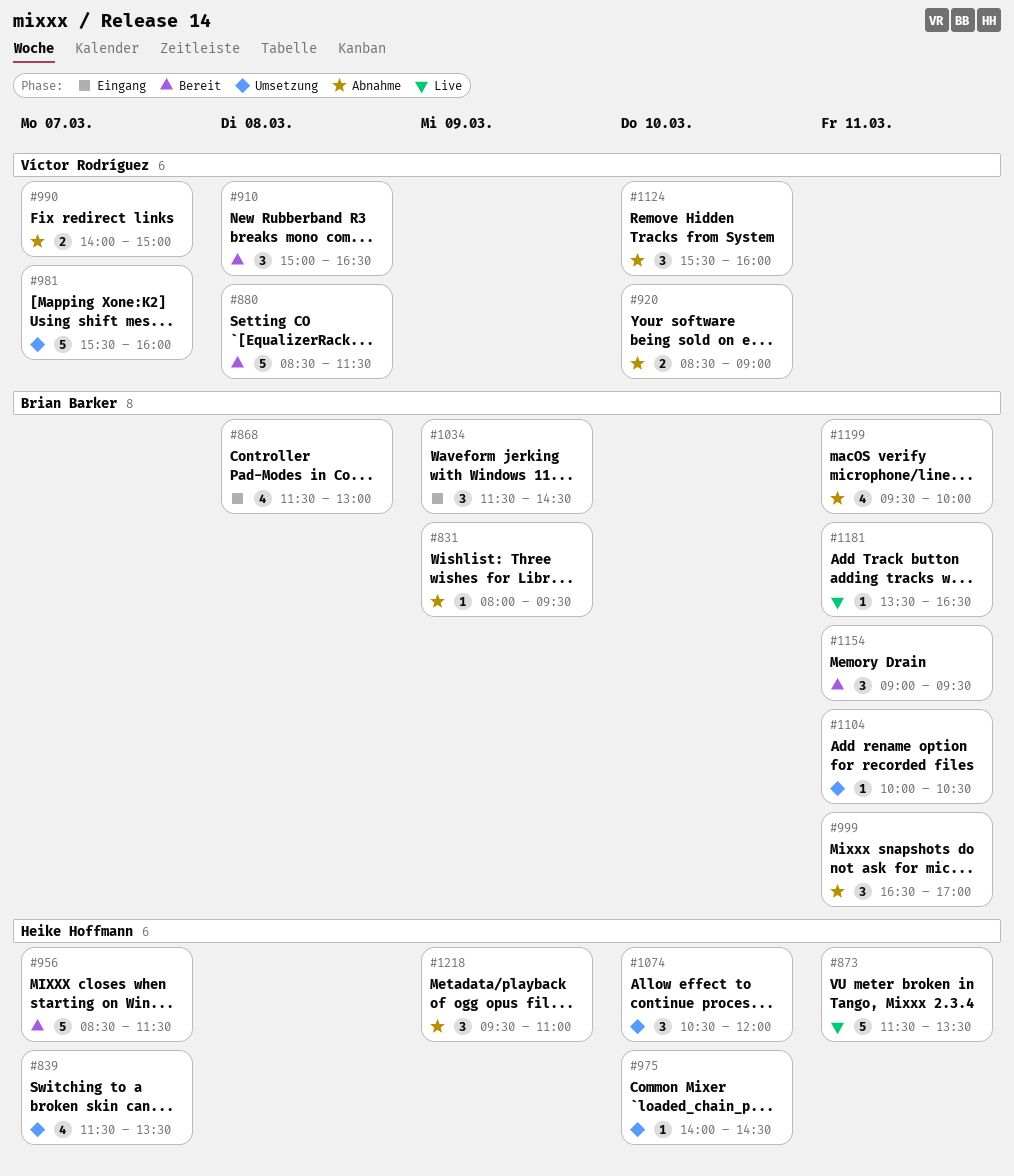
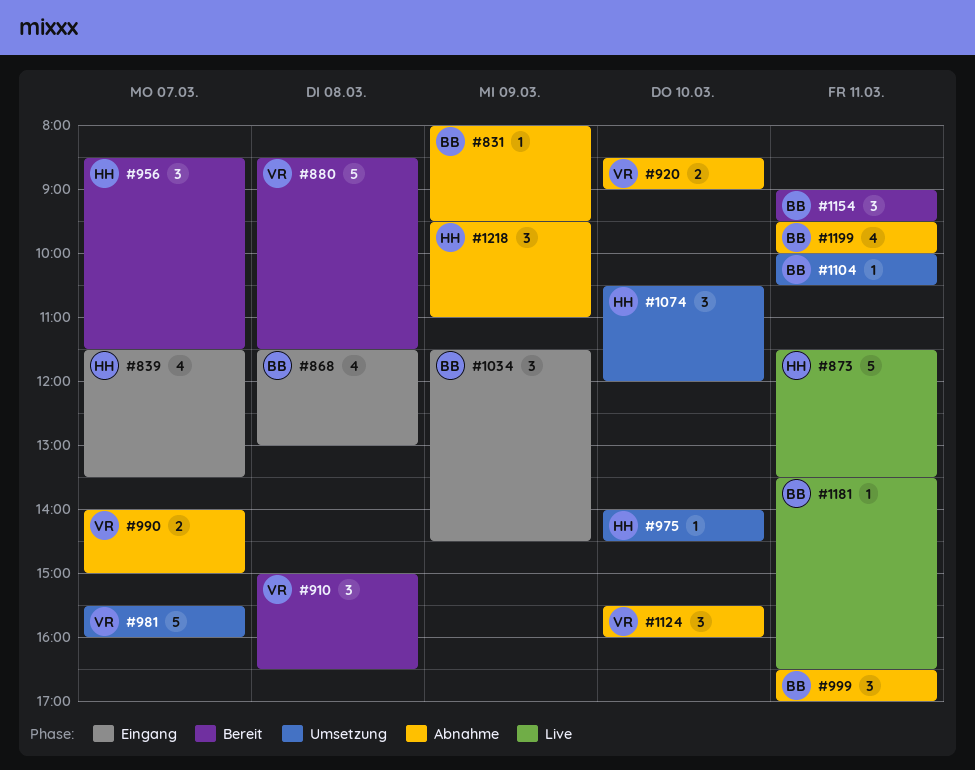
#839, status: Umsetzung -> Eingang
#956, estimate: 5 -> 3

